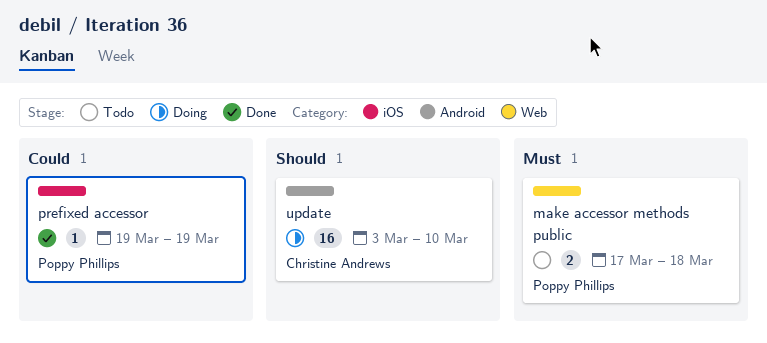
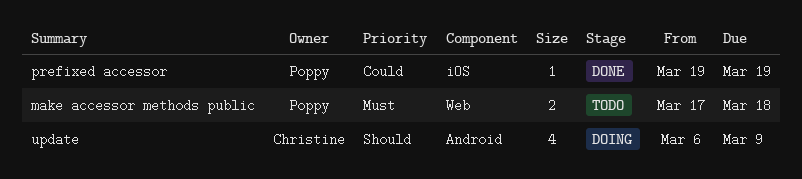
update, estimate: 16 -> 4
update, start: Mar 3 -> Mar 6
update, due: Mar 10 -> Mar 9

